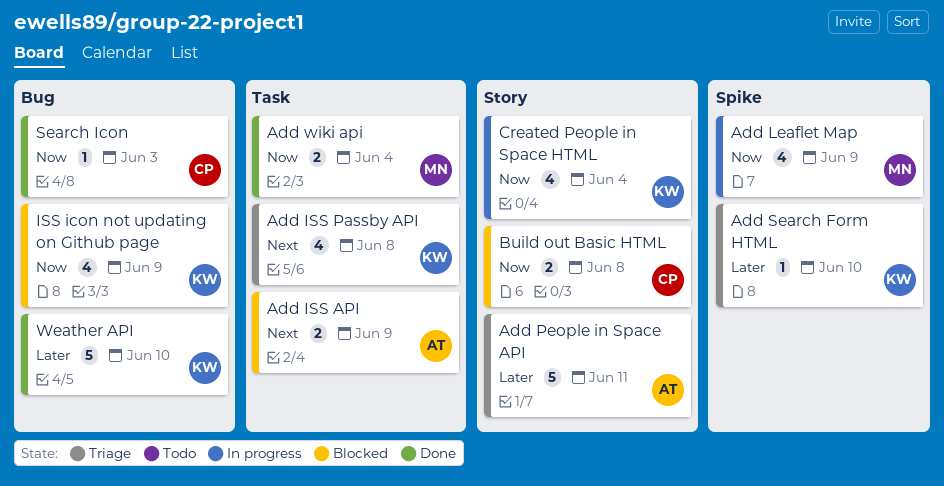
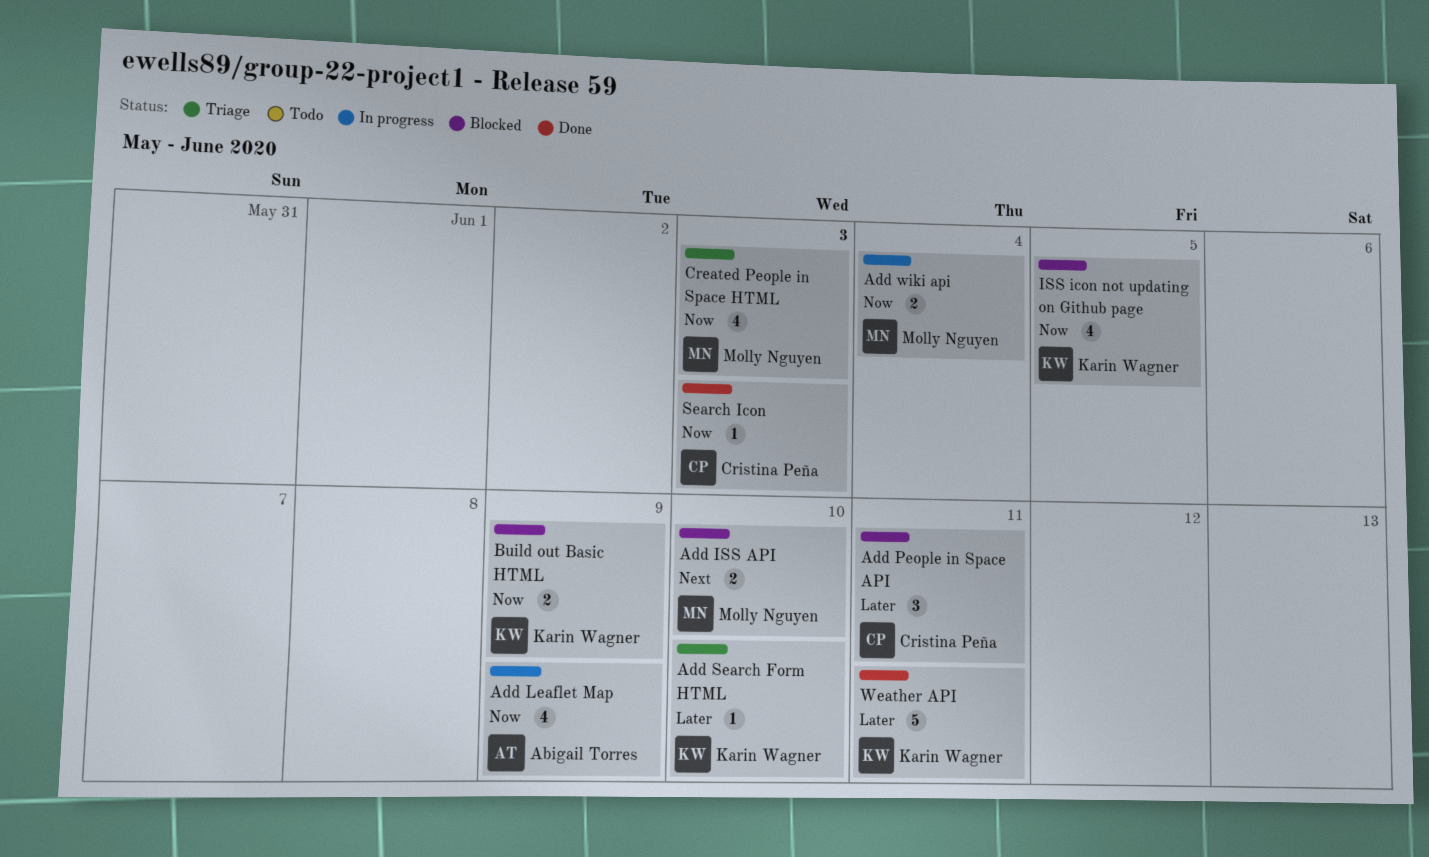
Add ISS API, owner: Abigail Torres -> Molly Nguyen
Add ISS API, due: Jun 9 -> Jun 10
Add ISS Passby API: present -> none
Add Leaflet Map, owner: Molly Nguyen -> Abigail Torres
Add People in Space API, status: Triage -> Blocked
Add People in Space API, owner: Abigail Torres -> Cristina Peña
Add People in Space API, estimate: 5 -> 3
Add wiki api, status: Done -> In progress
Build out Basic HTML, owner: Cristina Peña -> Karin Wagner
Build out Basic HTML, due: Jun 8 -> Jun 9
Created People in Space HTML, status: In progress -> Triage
Created People in Space HTML, owner: Karin Wagner -> Molly Nguyen
Created People in Space HTML, due: Jun 4 -> Jun 3
ISS icon not updating on Github page, due: Jun 9 -> Jun 5
Weather API, due: Jun 10 -> Jun 11

